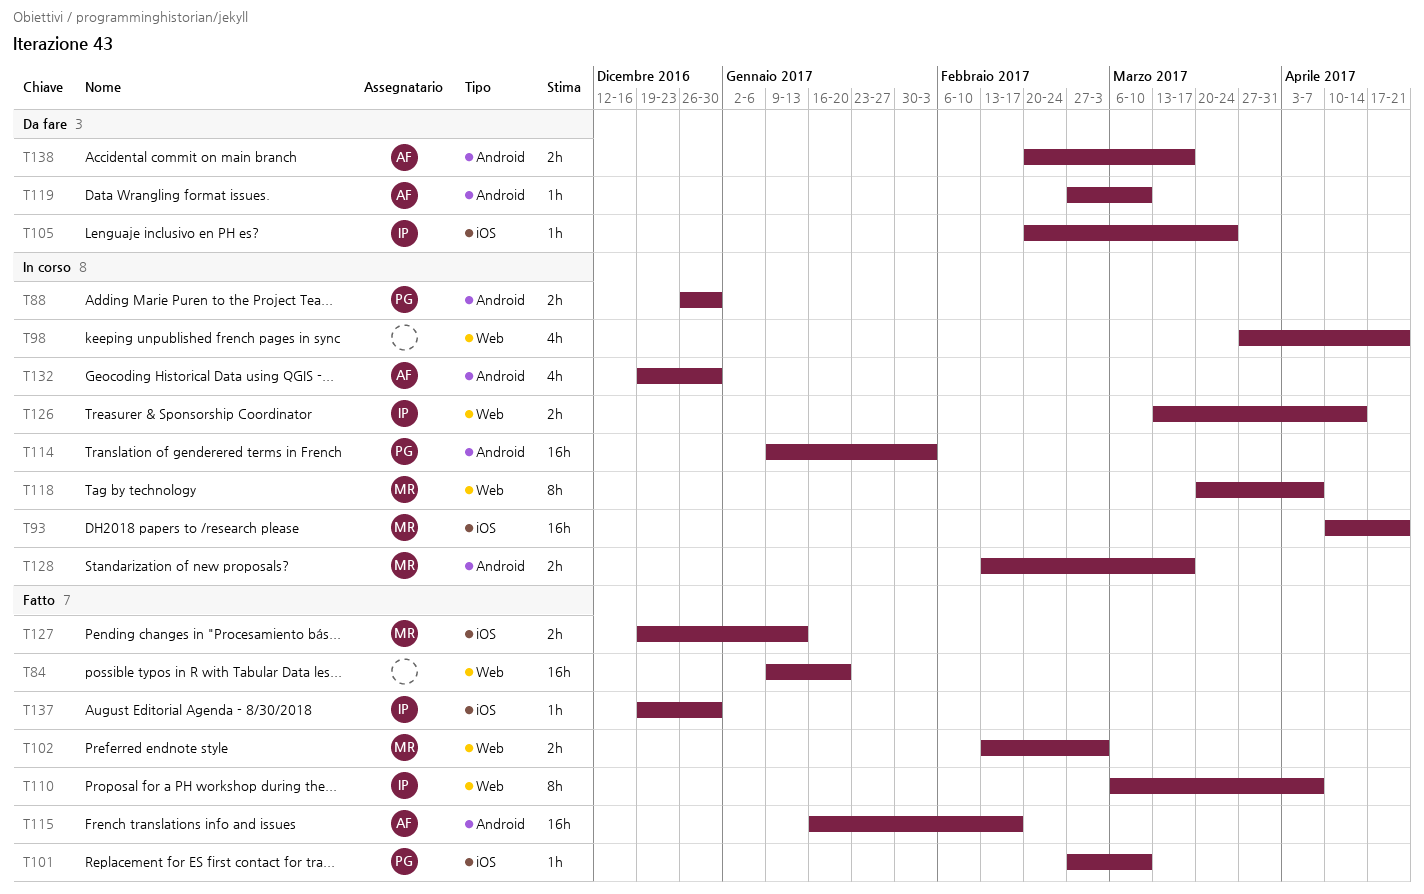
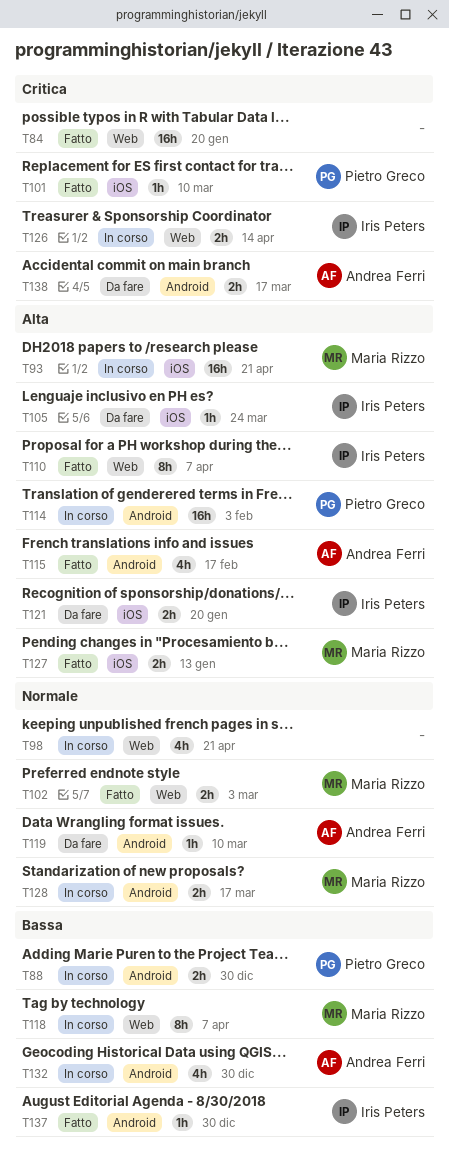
T115, estimate: 16h -> 4h
T121: none -> present
T137, label: iOS -> Android

